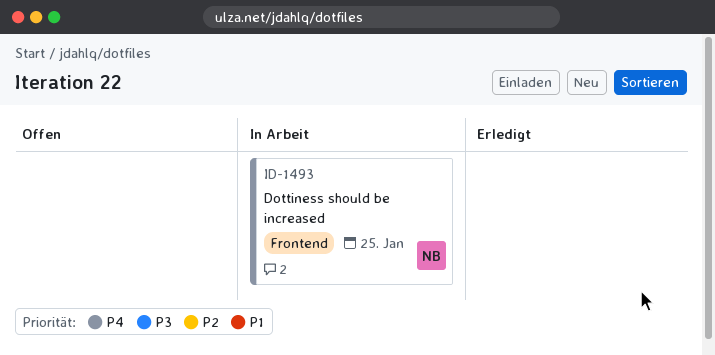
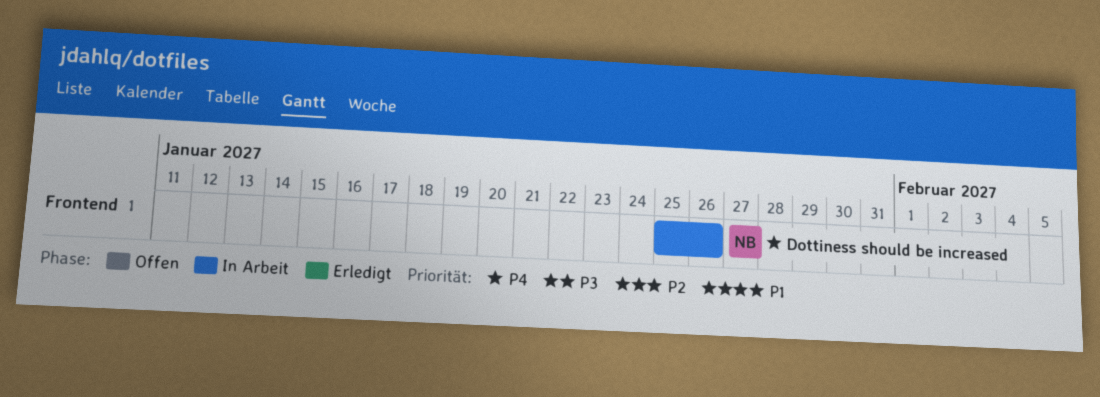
Dottiness should be increased, due: Jan 25 -> Jan 26

